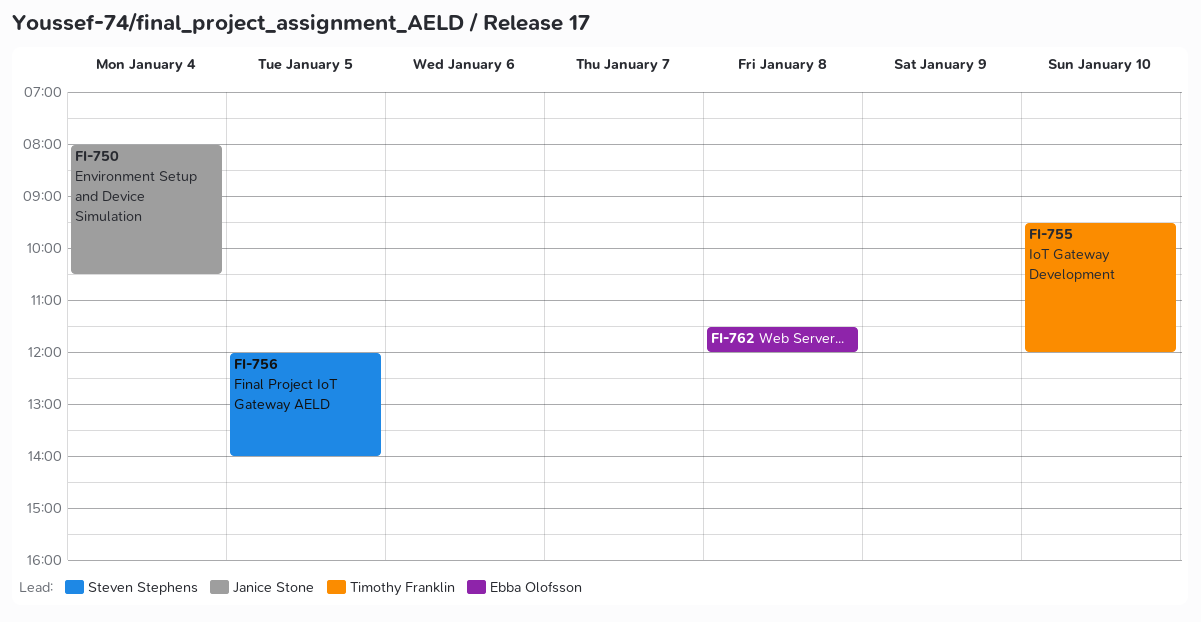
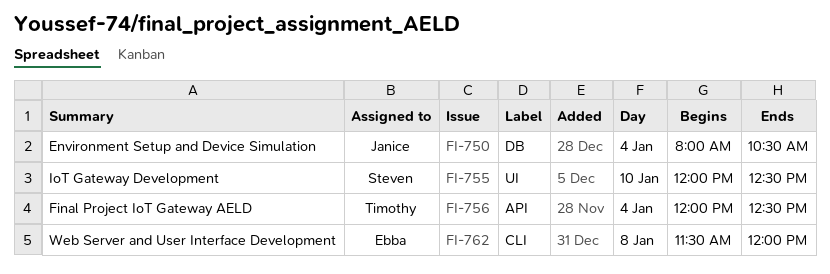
FI-755, owner: Timothy Franklin -> Steven Stephens
FI-755, begins: 09:30 -> 12:00
FI-755, ends: 12:00 -> 12:30
FI-756, owner: Steven Stephens -> Timothy Franklin
FI-756, day: Jan 5 -> Jan 4
FI-756, ends: 14:00 -> 12:30

